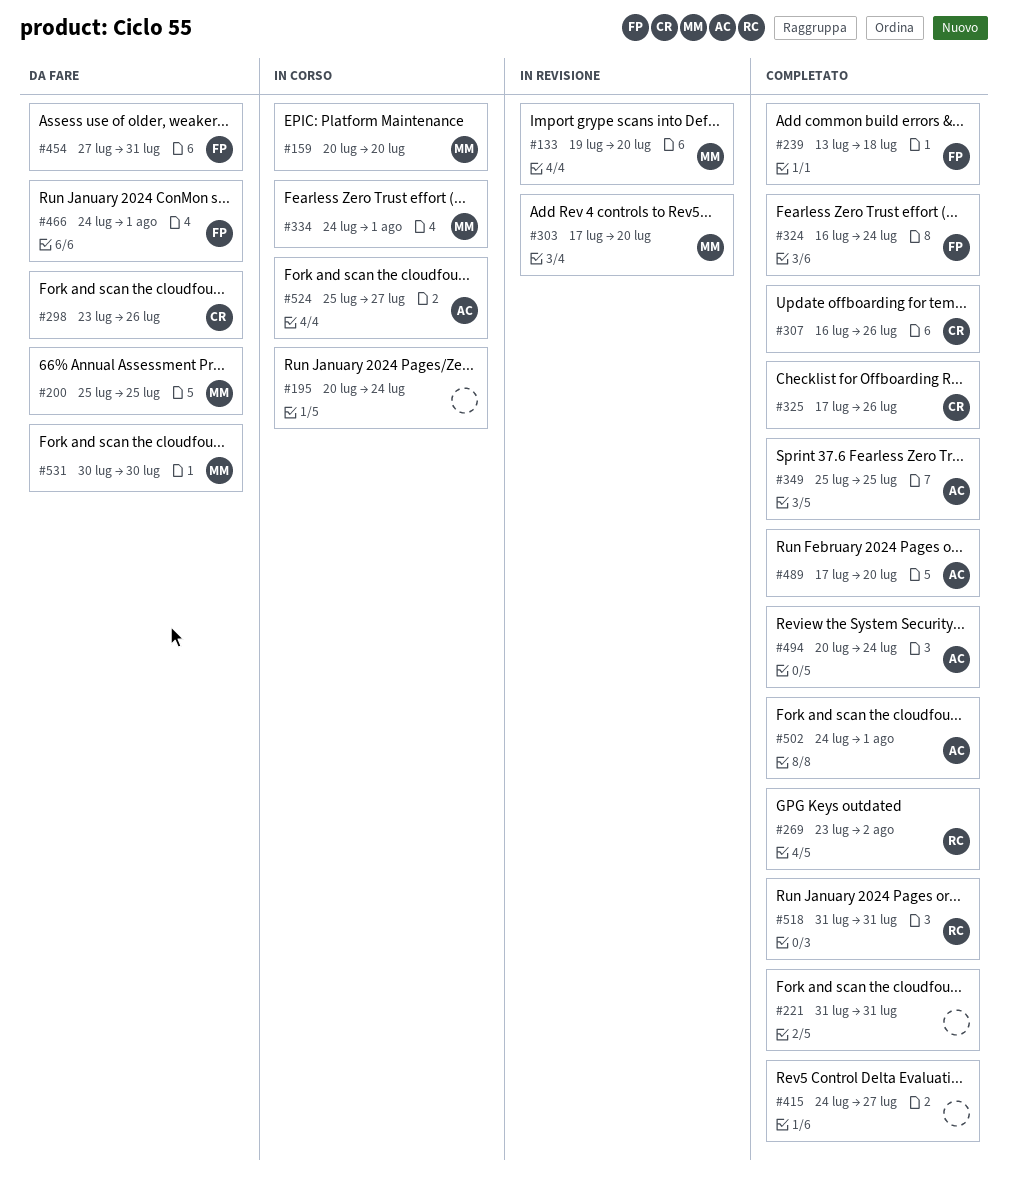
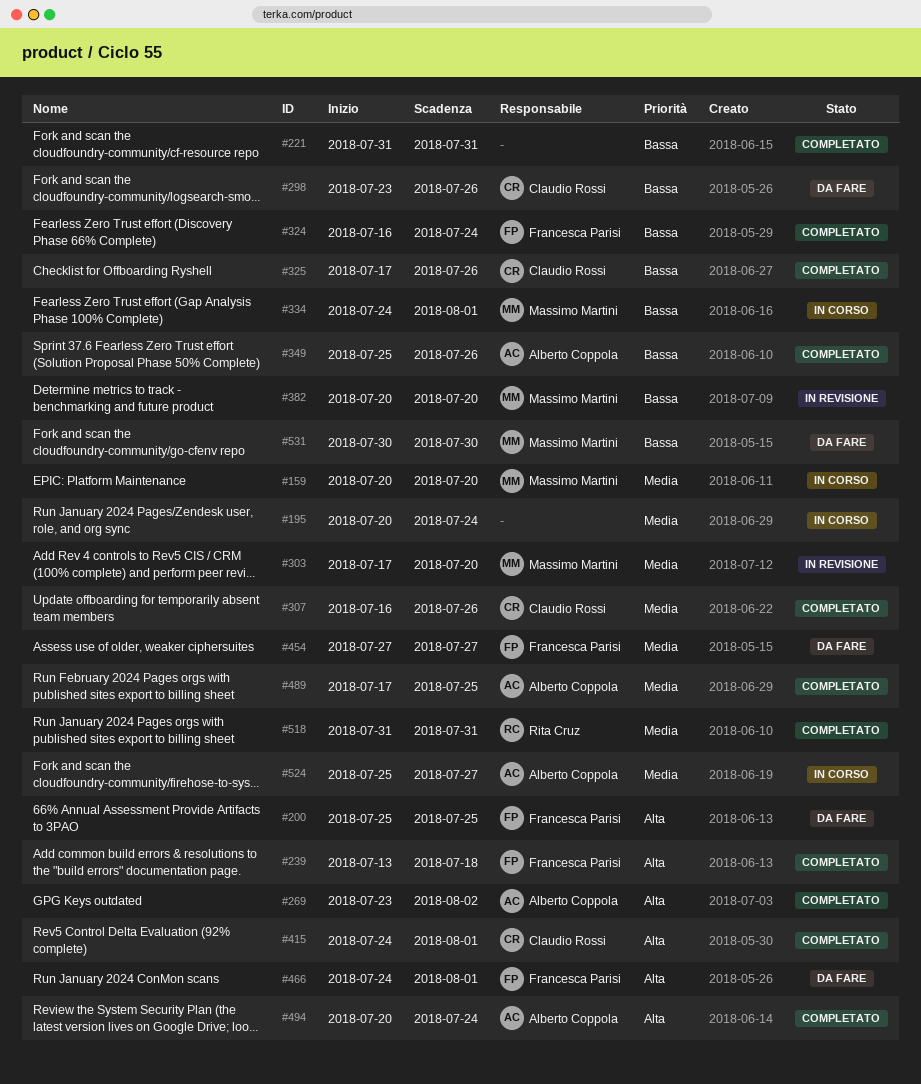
#133: present -> none
#200, owner: Massimo Martini -> Francesca Parisi
#269, owner: Rita Cruz -> Alberto Coppola
#349, due: Jul 25 -> Jul 26
#382: none -> present
#415, owner: none -> Claudio Rossi
#415, due: Jul 27 -> Aug 1
#454, due: Jul 31 -> Jul 27
#489, due: Jul 20 -> Jul 25
#502: present -> none

